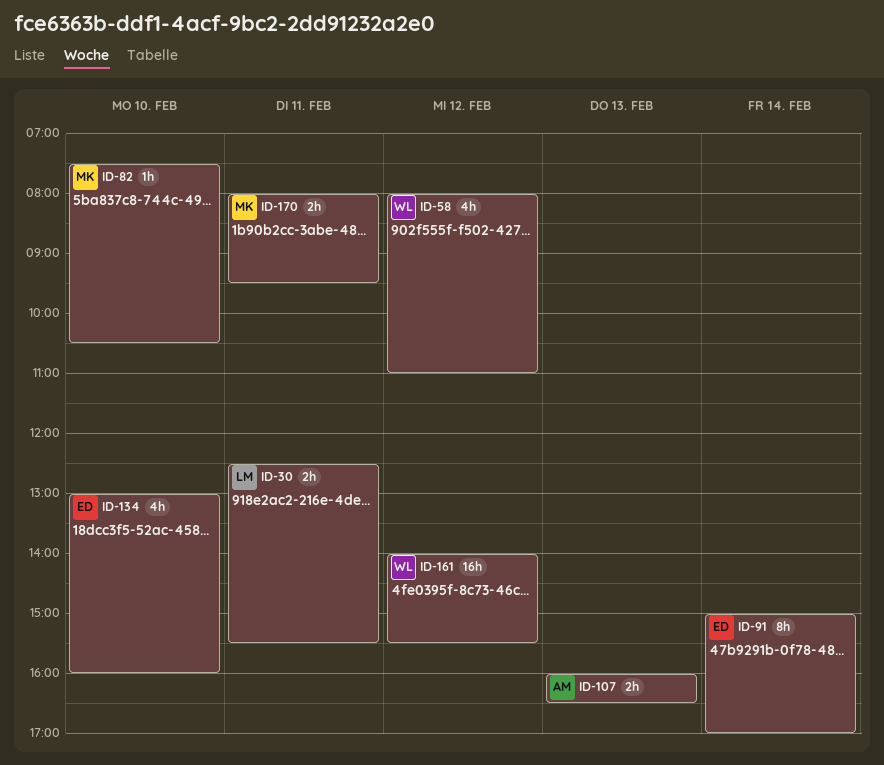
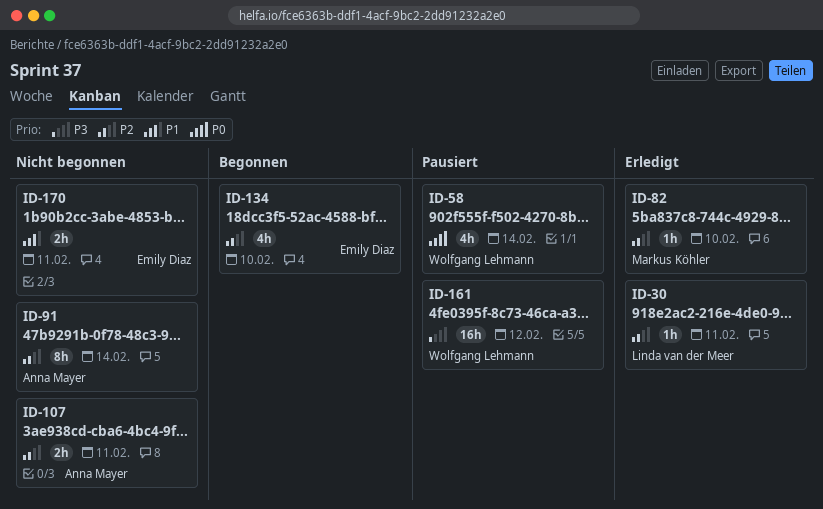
ID-30, estimate: 2h -> 1h
ID-58, day: Feb 12 -> Feb 14
ID-91, owner: Emily Diaz -> Anna Mayer
ID-107, day: Feb 13 -> Feb 11
ID-170, owner: Markus Köhler -> Emily Diaz

